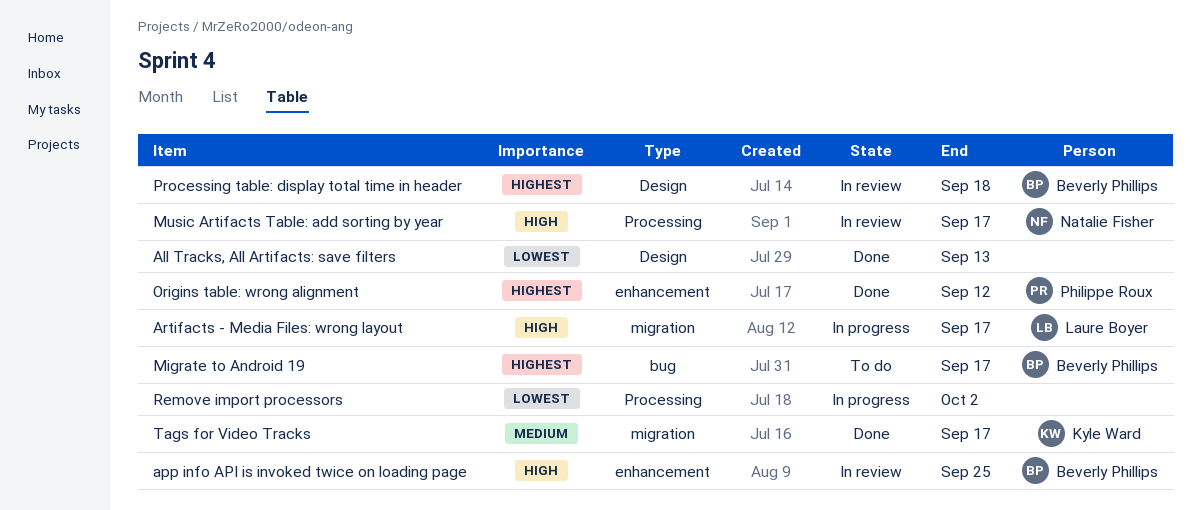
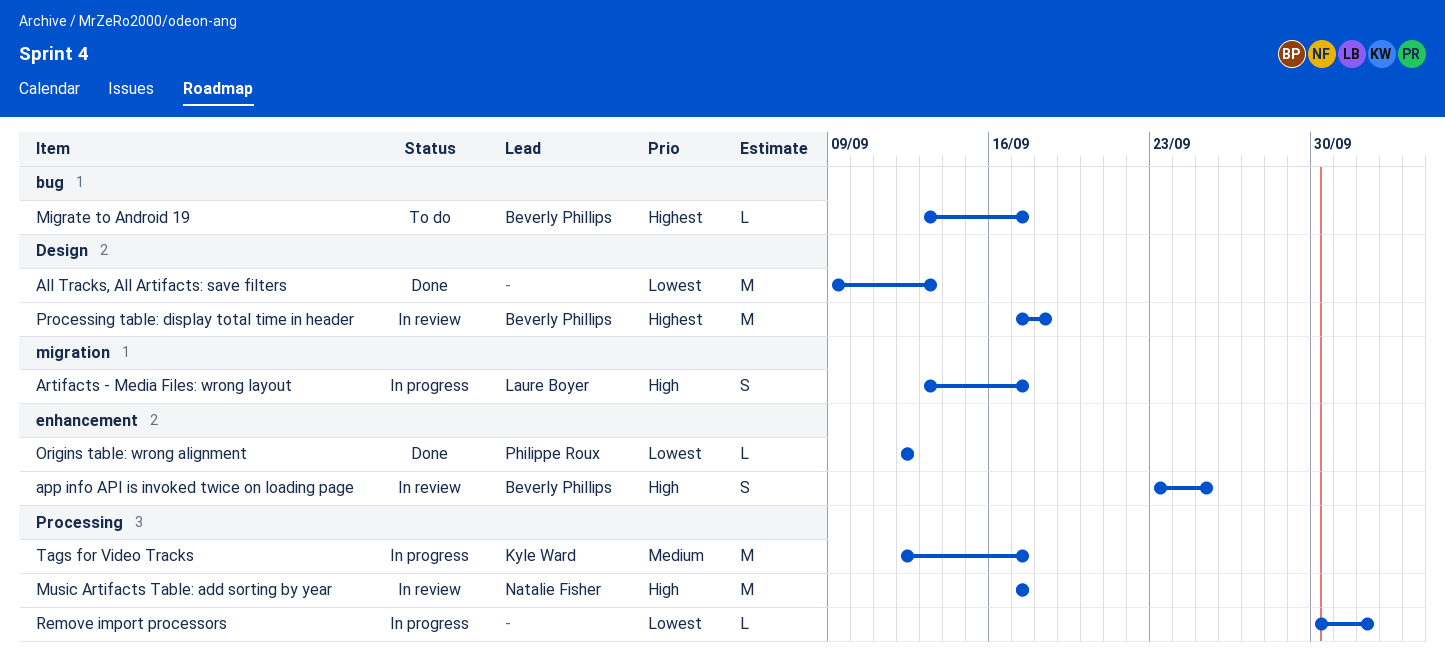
Origins table: wrong alignment, priority: Highest -> Lowest
Tags for Video Tracks, status: Done -> In progress
Tags for Video Tracks, label: migration -> Processing

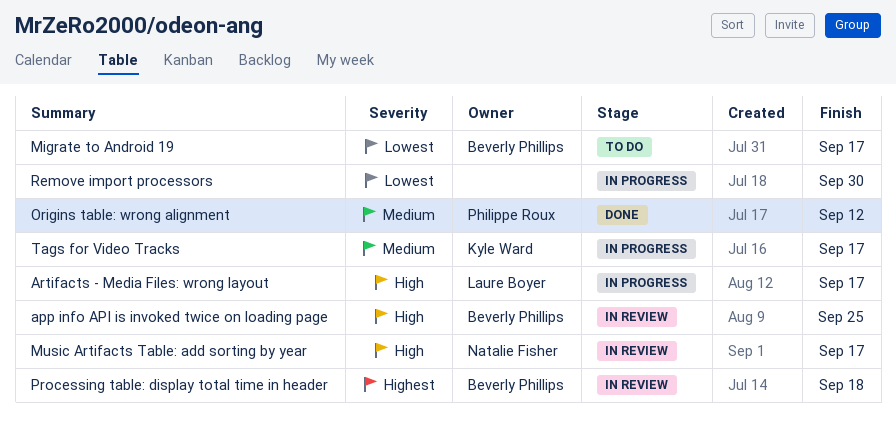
All Tracks, All Artifacts: save filters: present -> none
Migrate to Android 19, priority: Highest -> Lowest
Origins table: wrong alignment, priority: Lowest -> Medium
Remove import processors, due: Oct 2 -> Sep 30

